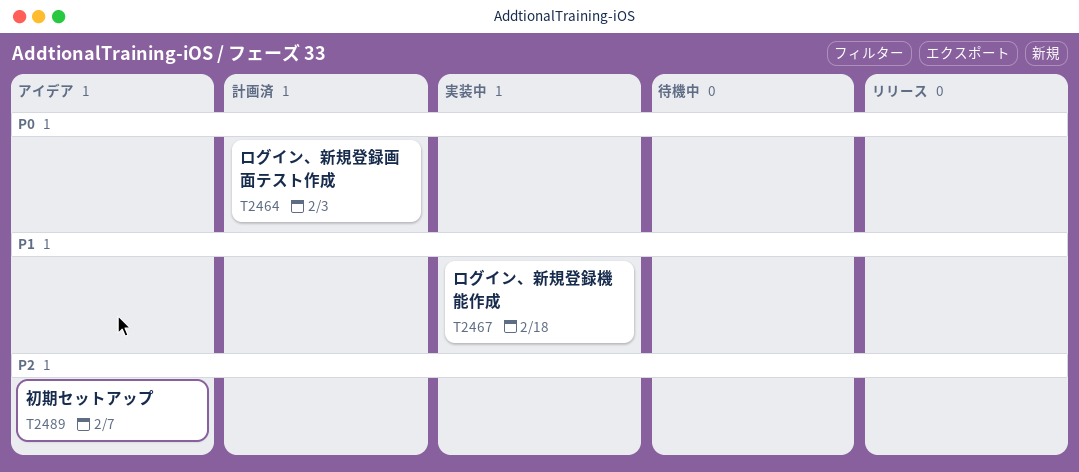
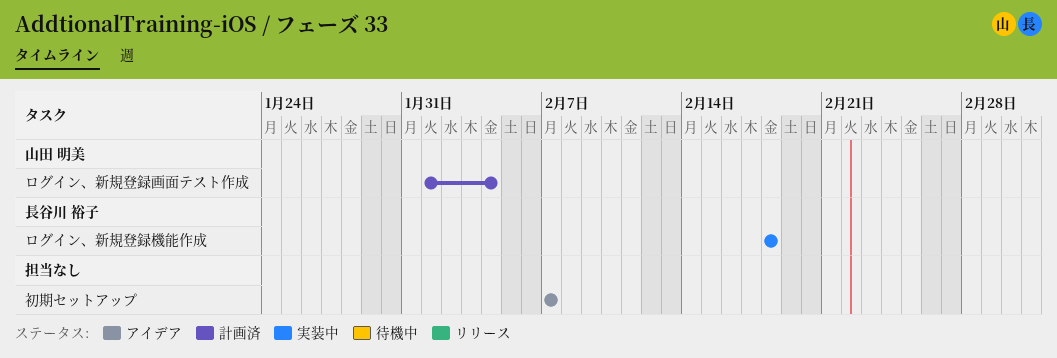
ログイン、新規登録画面テスト作成, due: Feb 3 -> Feb 4

